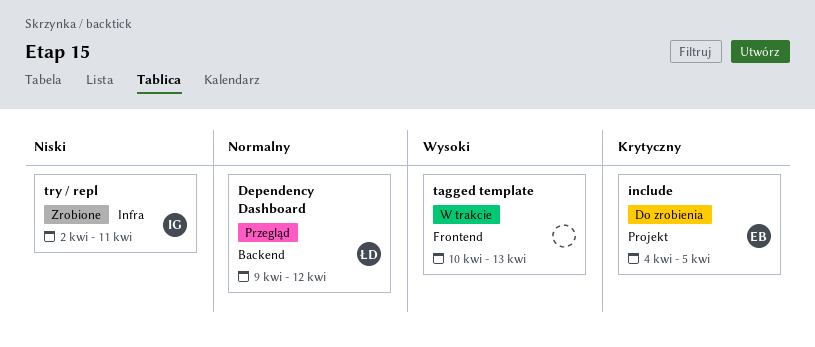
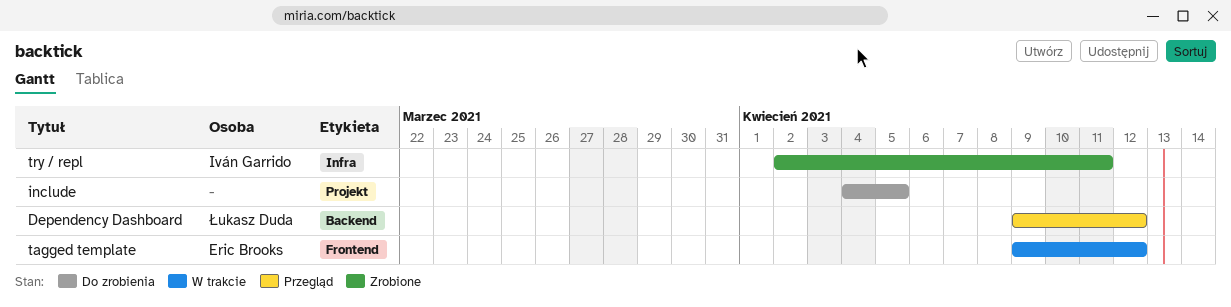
include, owner: Eric Brooks -> none
tagged template, owner: none -> Eric Brooks
tagged template, start: Apr 10 -> Apr 9
tagged template, due: Apr 13 -> Apr 12

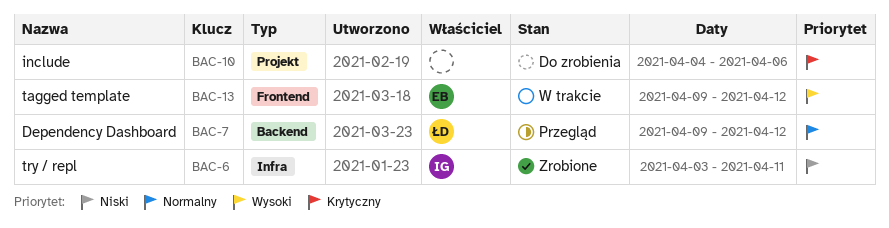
include, due: Apr 5 -> Apr 6
try / repl, start: Apr 2 -> Apr 3

